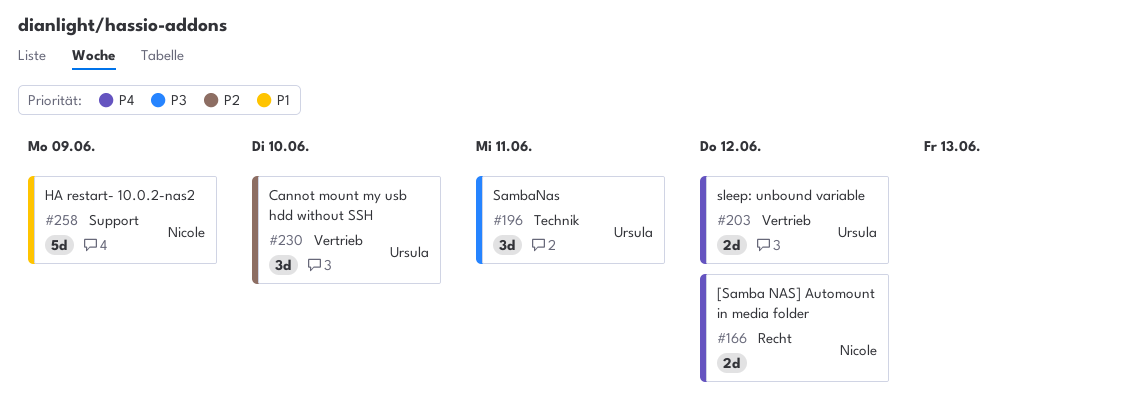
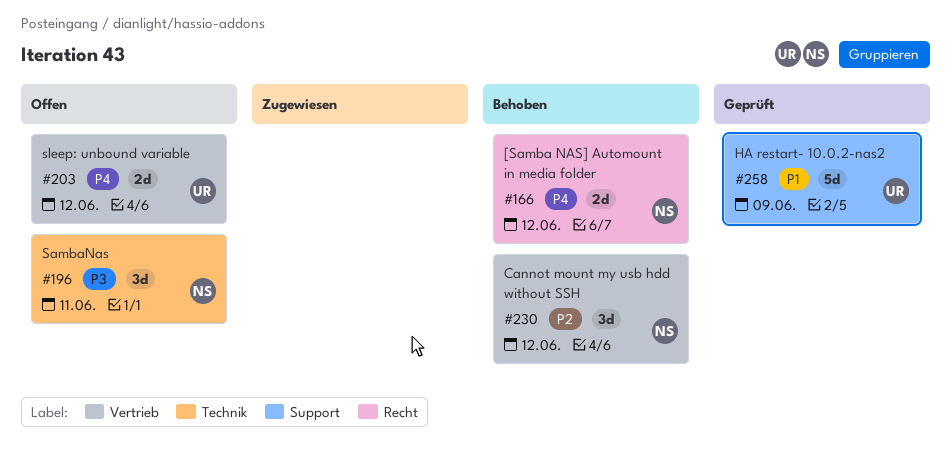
#196, owner: Ursula -> Nicole
#230, owner: Ursula -> Nicole
#230, due: Jun 10 -> Jun 12
#258, owner: Nicole -> Ursula

